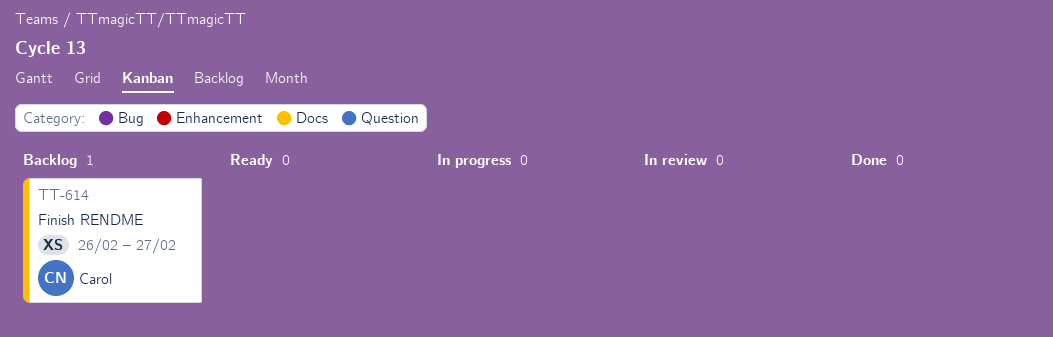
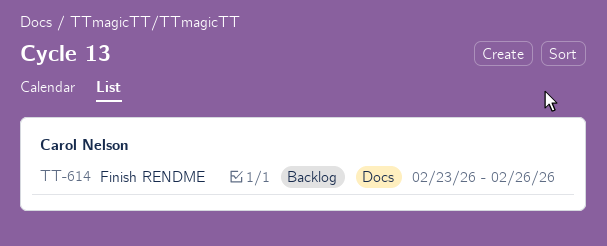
TT-614, start: Feb 26 -> Feb 23
TT-614, due: Feb 27 -> Feb 26

